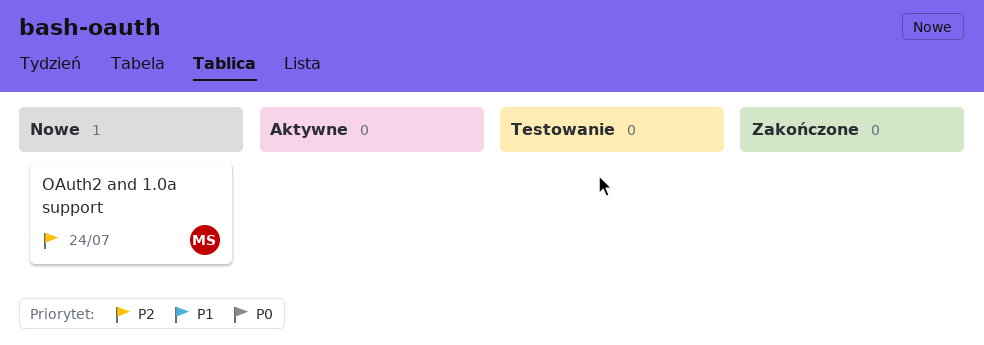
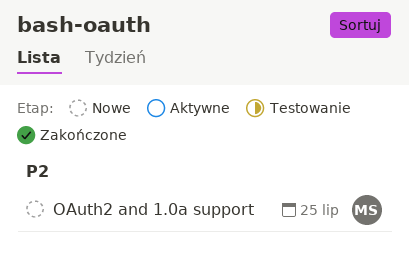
OAuth2 and 1.0a support, due: Jul 24 -> Jul 25

